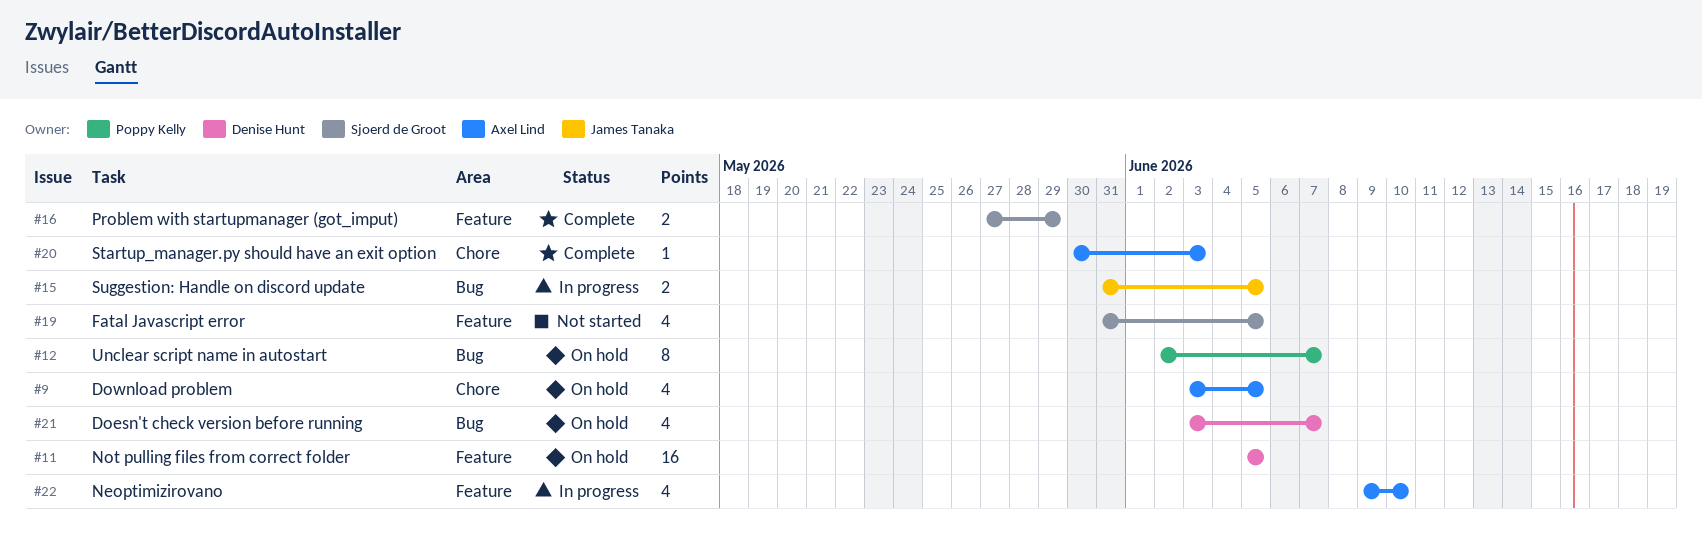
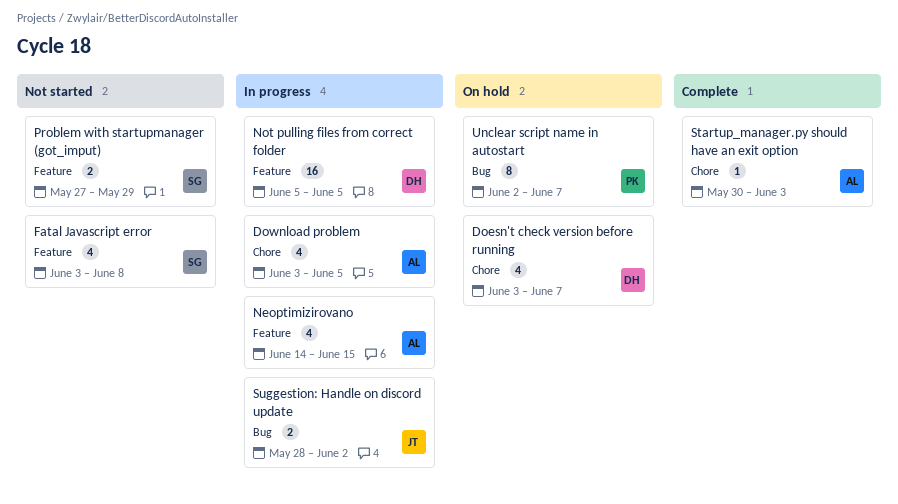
Doesn't check version before running, label: Bug -> Chore
Download problem, status: On hold -> In progress
Fatal Javascript error, start: May 31 -> Jun 3
Fatal Javascript error, due: Jun 5 -> Jun 8
Neoptimizirovano, start: Jun 9 -> Jun 14
Neoptimizirovano, due: Jun 10 -> Jun 15
Not pulling files from correct folder, status: On hold -> In progress
Problem with startupmanager (got_imput), status: Complete -> Not started
Suggestion: Handle on discord update, start: May 31 -> May 28
Suggestion: Handle on discord update, due: Jun 5 -> Jun 2

